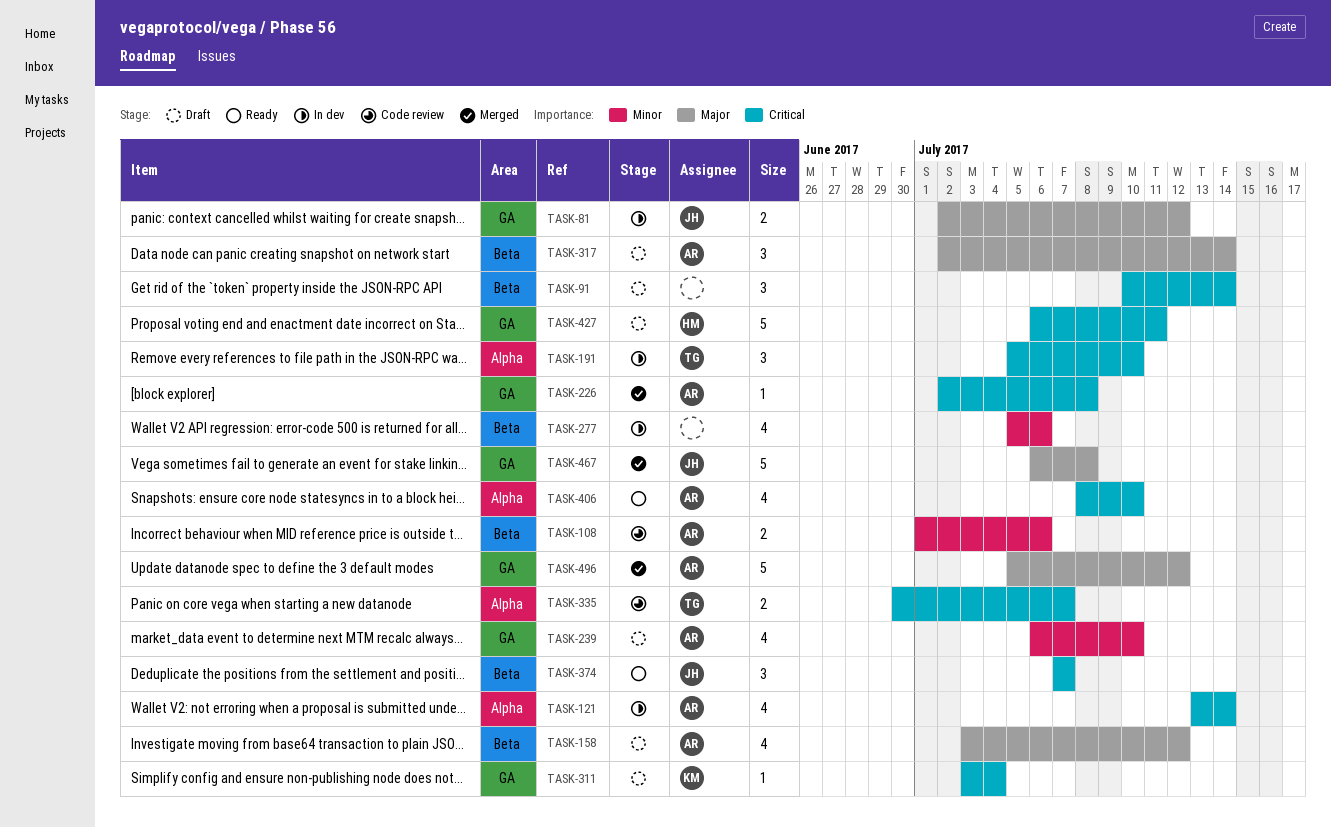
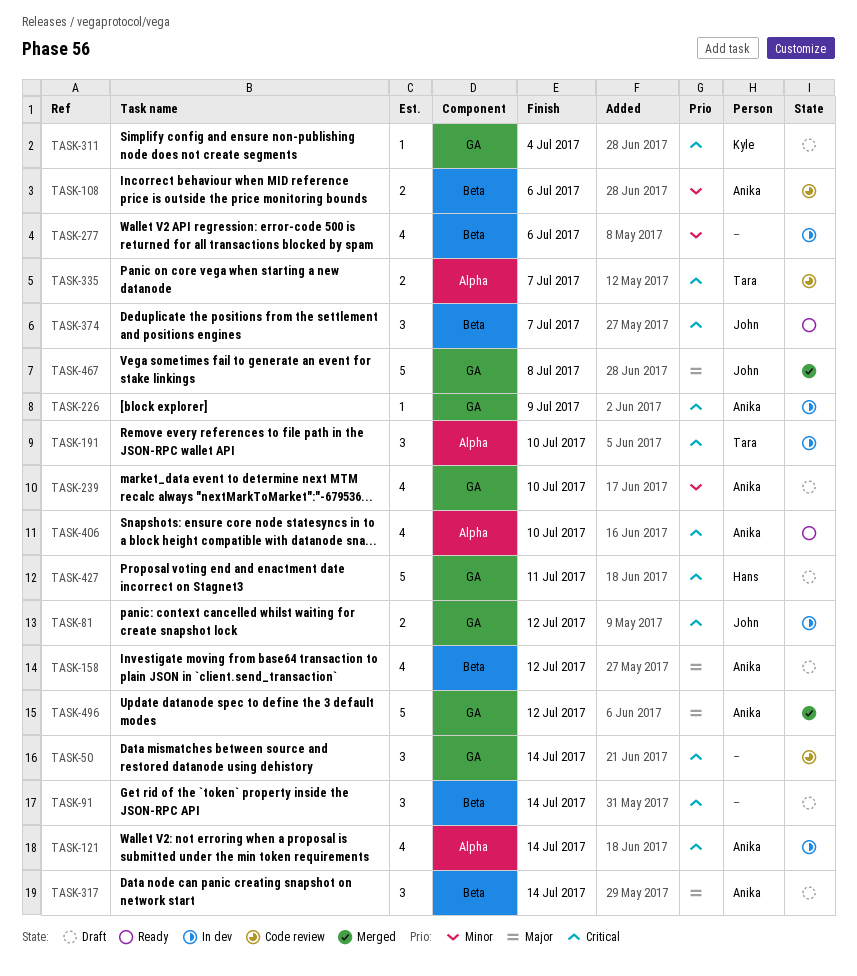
TASK-50: none -> present
TASK-81, priority: Major -> Critical
TASK-226, status: Merged -> In dev
TASK-226, due: Jul 8 -> Jul 9

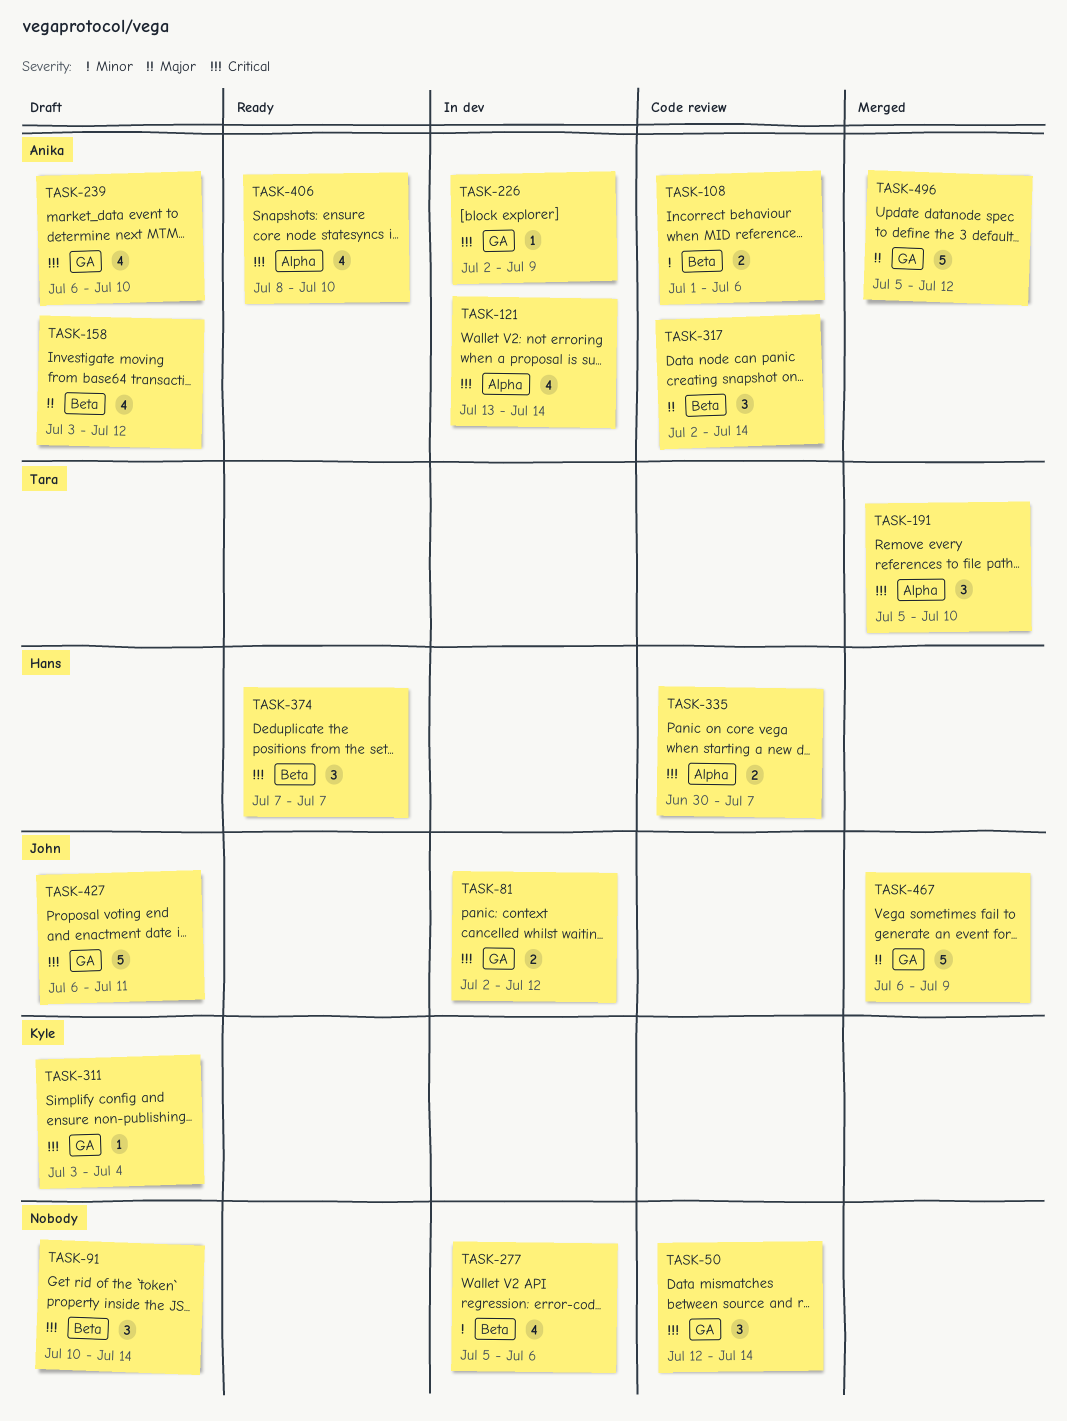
TASK-191, status: In dev -> Merged
TASK-239, priority: Minor -> Critical
TASK-317, status: Draft -> Code review
TASK-335, owner: Tara -> Hans
TASK-374, owner: John -> Hans
TASK-427, owner: Hans -> John
TASK-467, due: Jul 8 -> Jul 9

